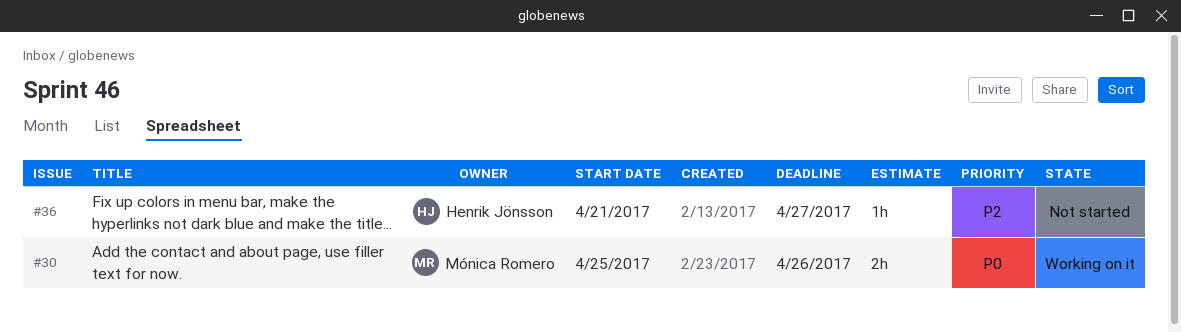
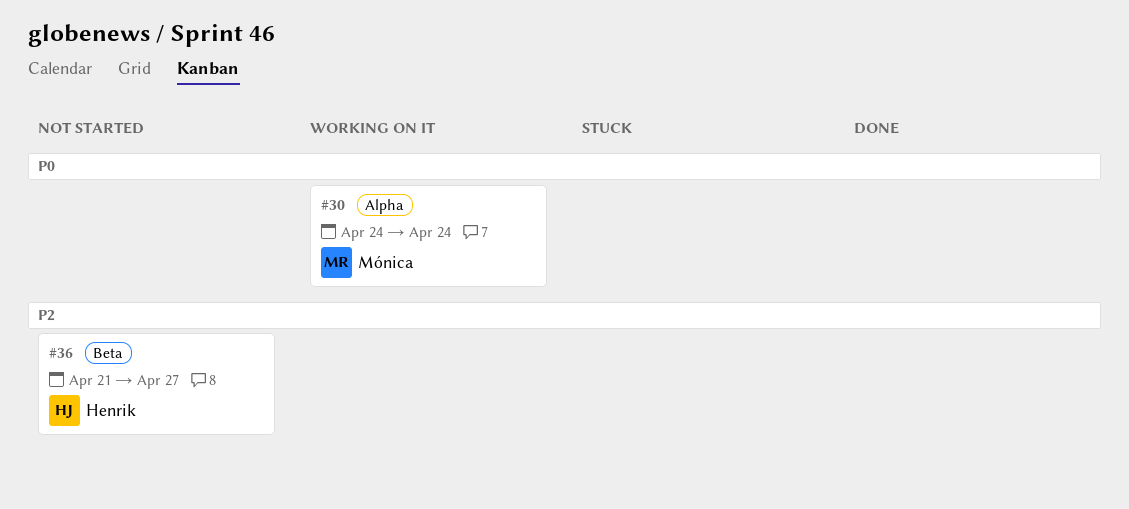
#30, start: Apr 25 -> Apr 24
#30, due: Apr 26 -> Apr 24

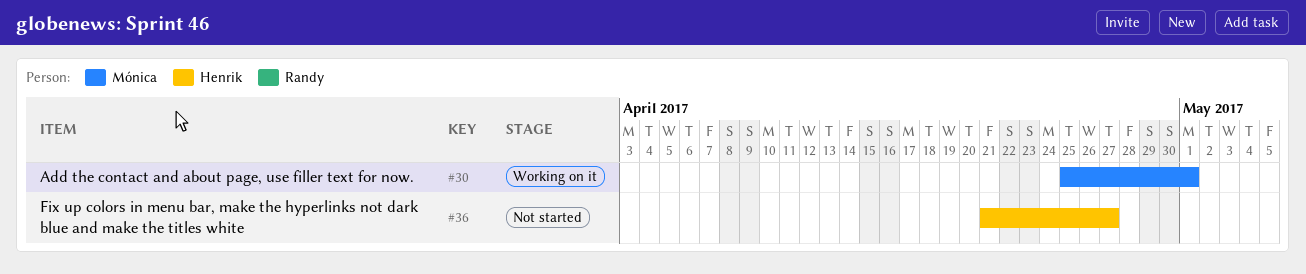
#30, start: Apr 24 -> Apr 25
#30, due: Apr 24 -> May 1

